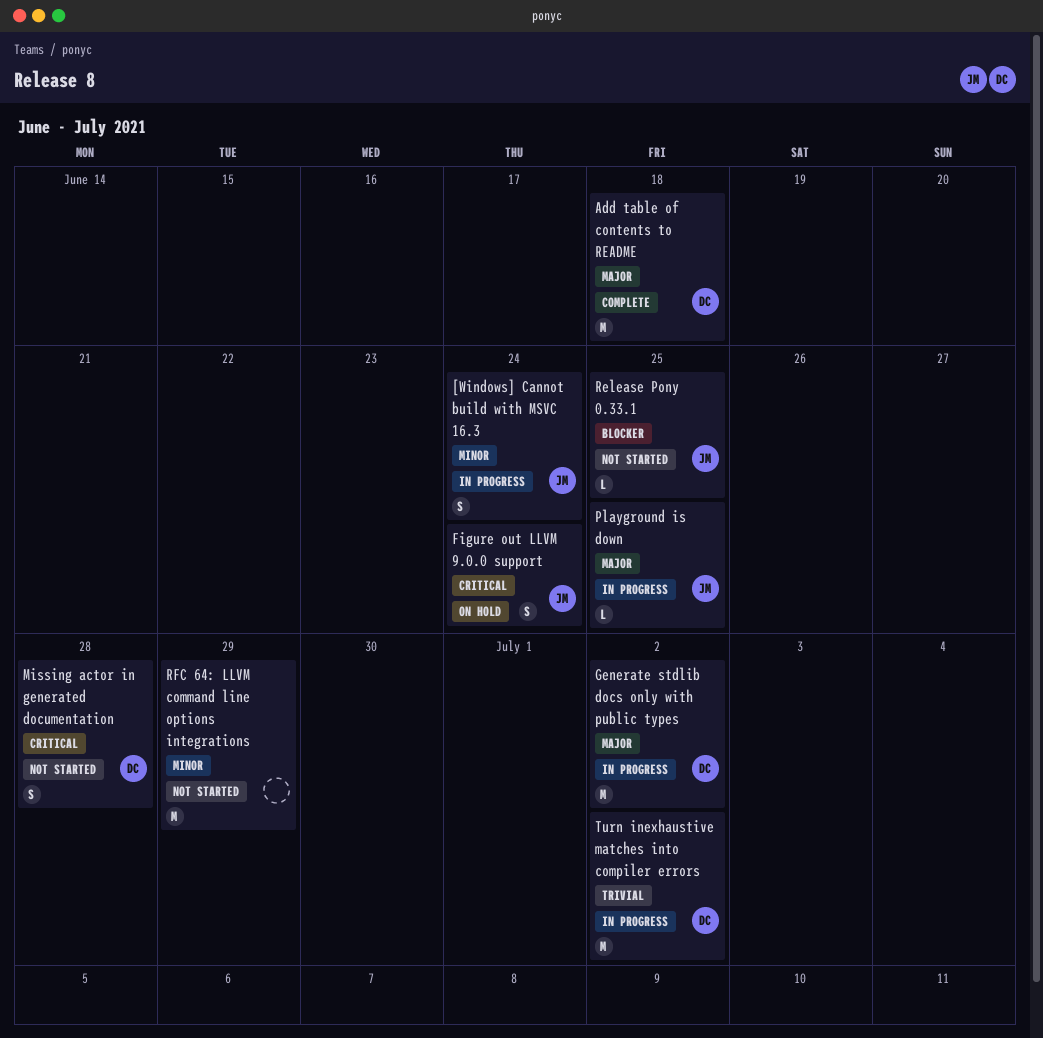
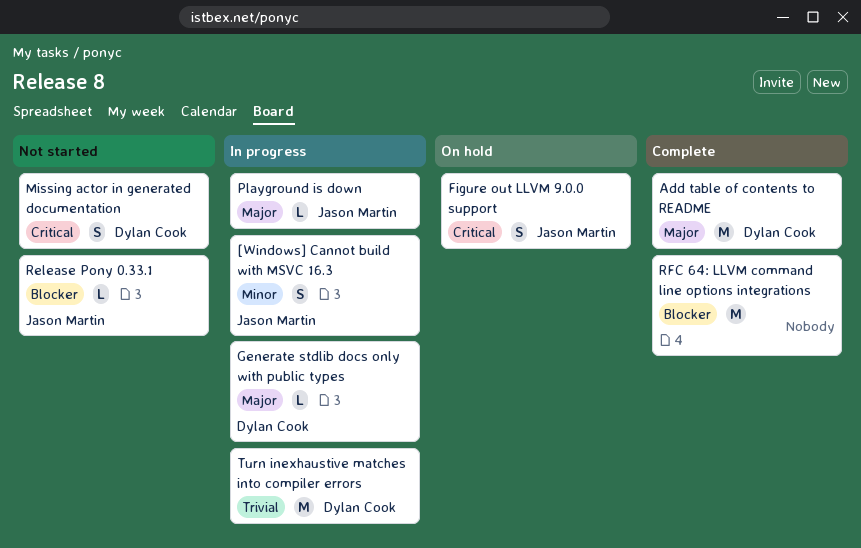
Generate stdlib docs only with public types, estimate: M -> L
RFC 64: LLVM command line options integrations, status: Not started -> Complete
RFC 64: LLVM command line options integrations, priority: Minor -> Blocker

